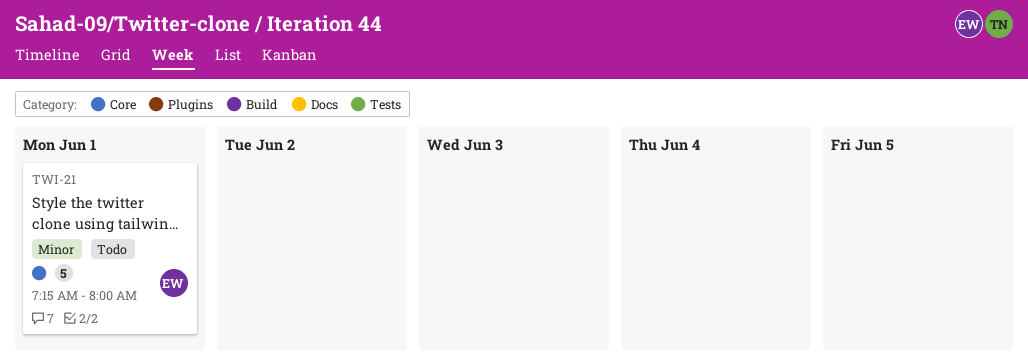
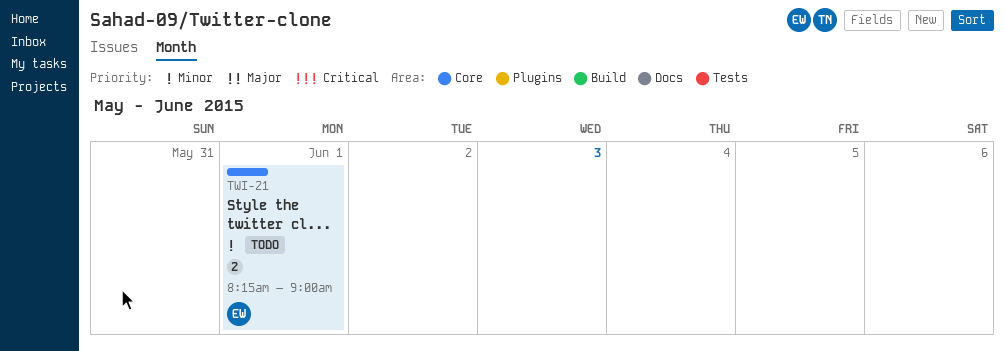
TWI-21, estimate: 5 -> 2
TWI-21, begins: 07:15 -> 08:15
TWI-21, ends: 08:00 -> 09:00

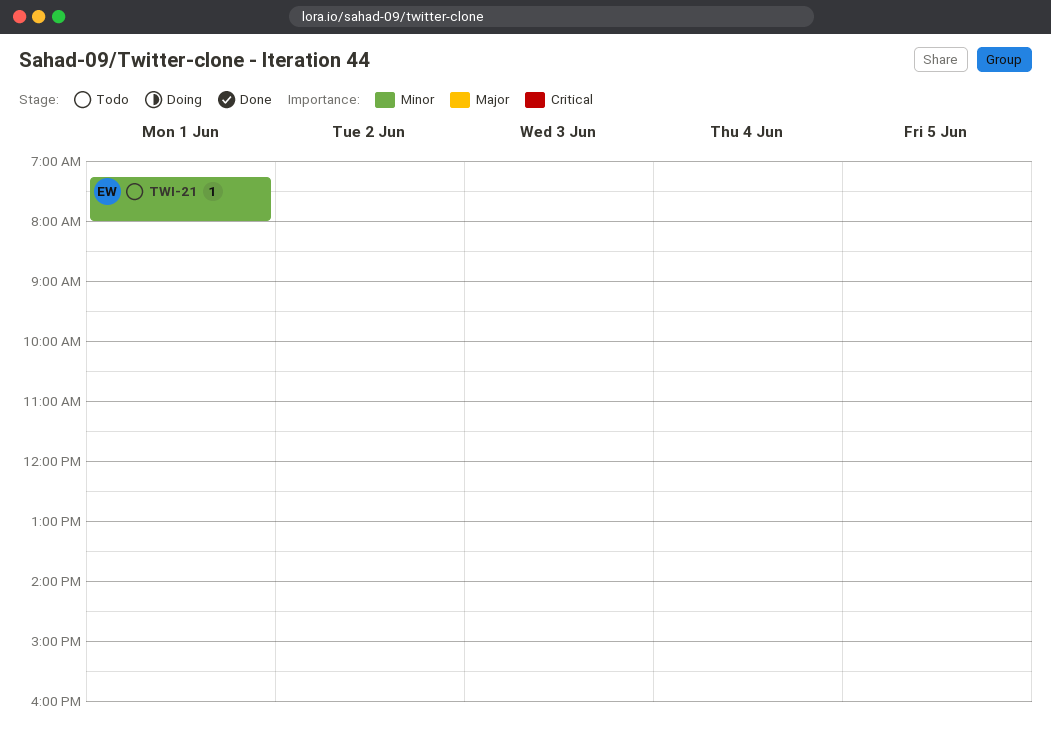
TWI-21, estimate: 2 -> 1
TWI-21, begins: 08:15 -> 07:15
TWI-21, ends: 09:00 -> 08:00

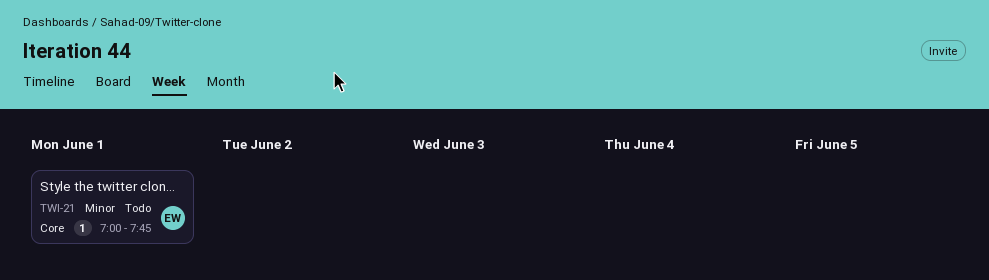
TWI-21, begins: 07:15 -> 07:00
TWI-21, ends: 08:00 -> 07:45

